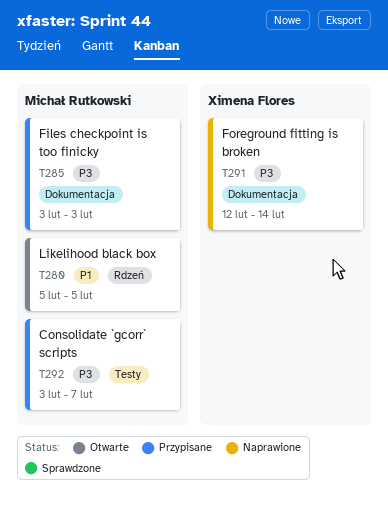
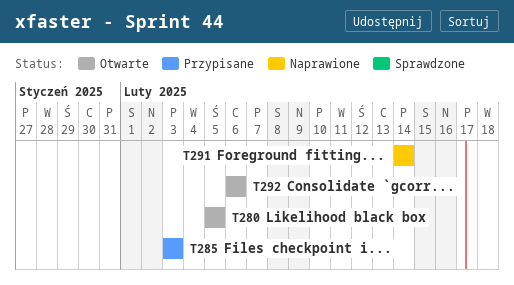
T291, start: Feb 12 -> Feb 14
T292, status: Przypisane -> Otwarte
T292, start: Feb 3 -> Feb 6
T292, due: Feb 7 -> Feb 6

